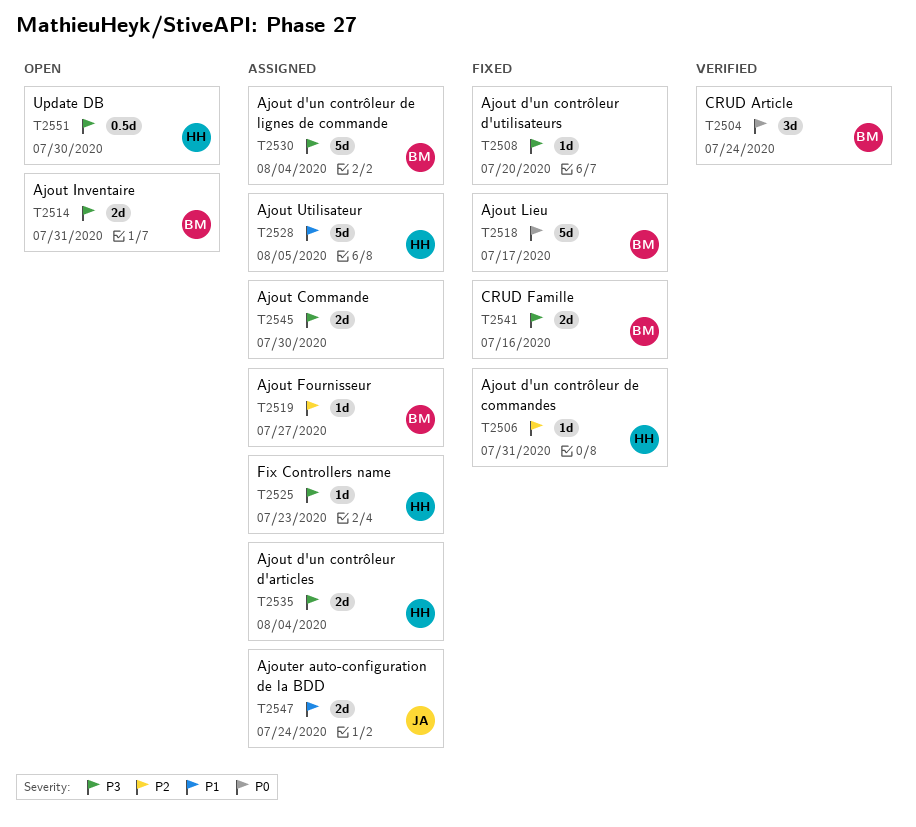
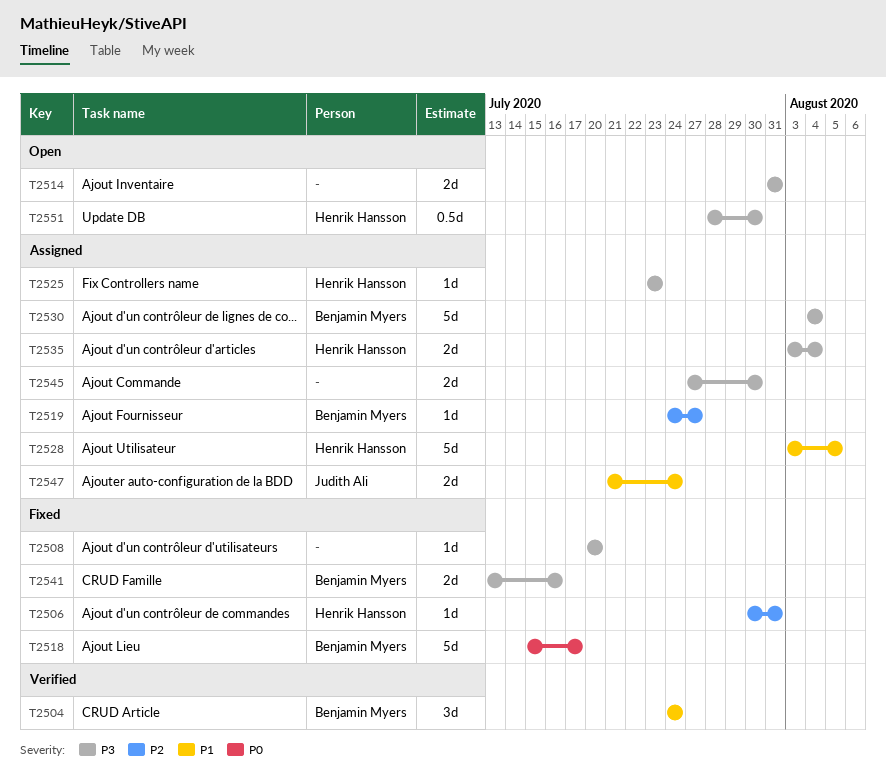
T2504, priority: P0 -> P1
T2514, owner: Benjamin Myers -> none

